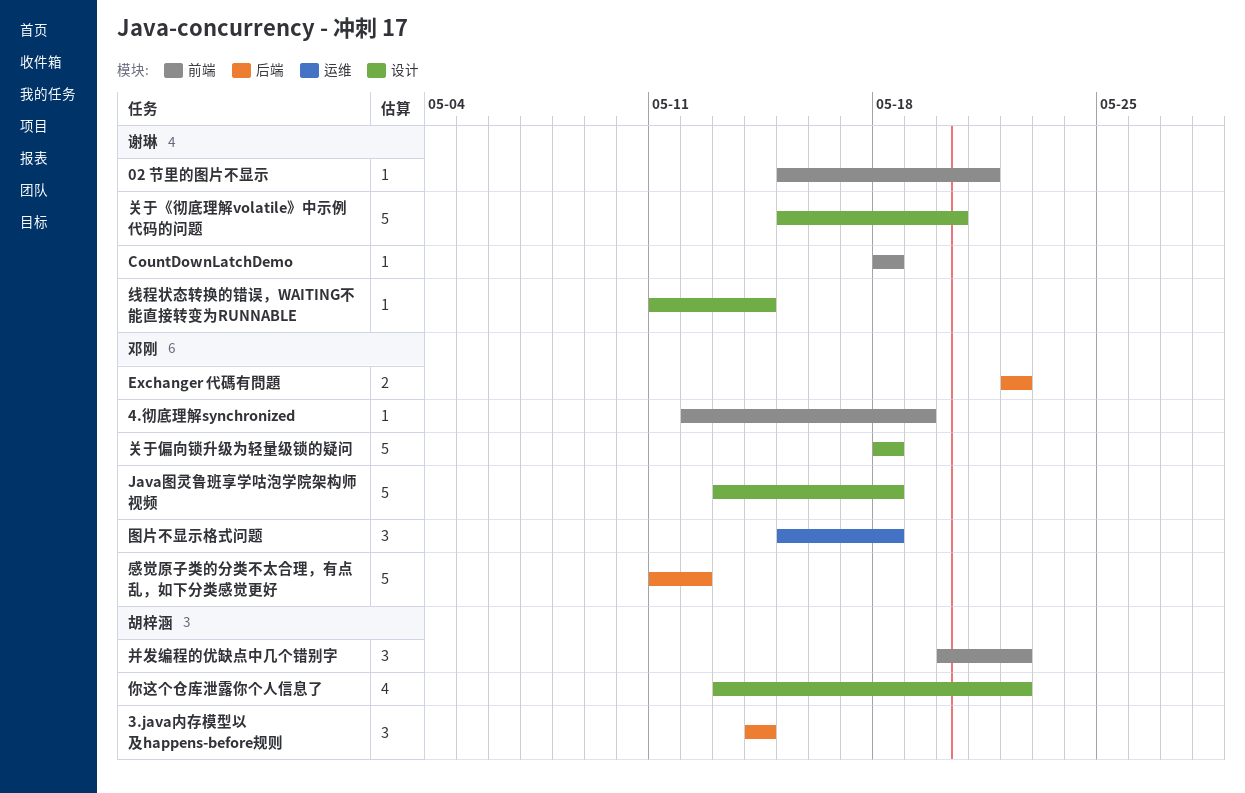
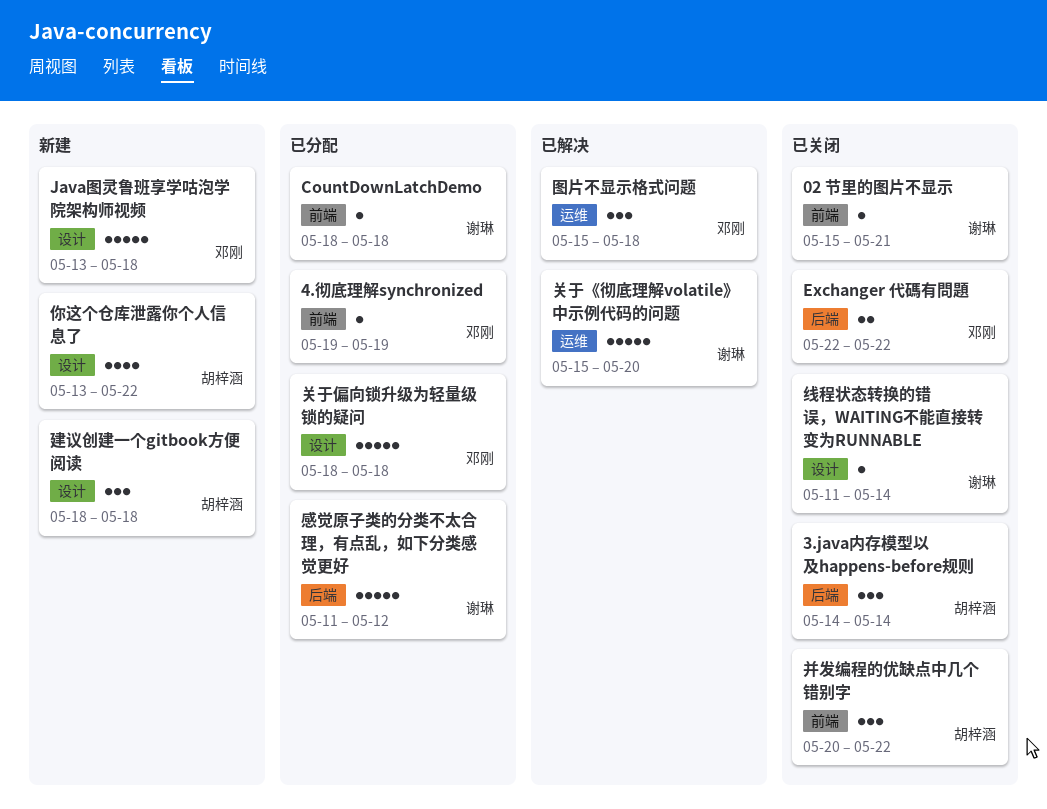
4.彻底理解synchronized, start: May 12 -> May 19
关于《彻底理解volatile》中示例代码的问题, label: 设计 -> 运维
建议创建一个gitbook方便阅读: none -> present
感觉原子类的分类不太合理，有点乱，如下分类感觉更好, owner: 邓刚 -> 谢琳

